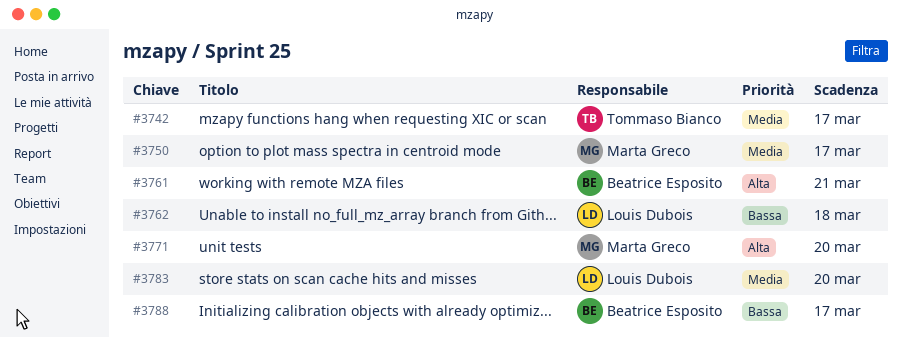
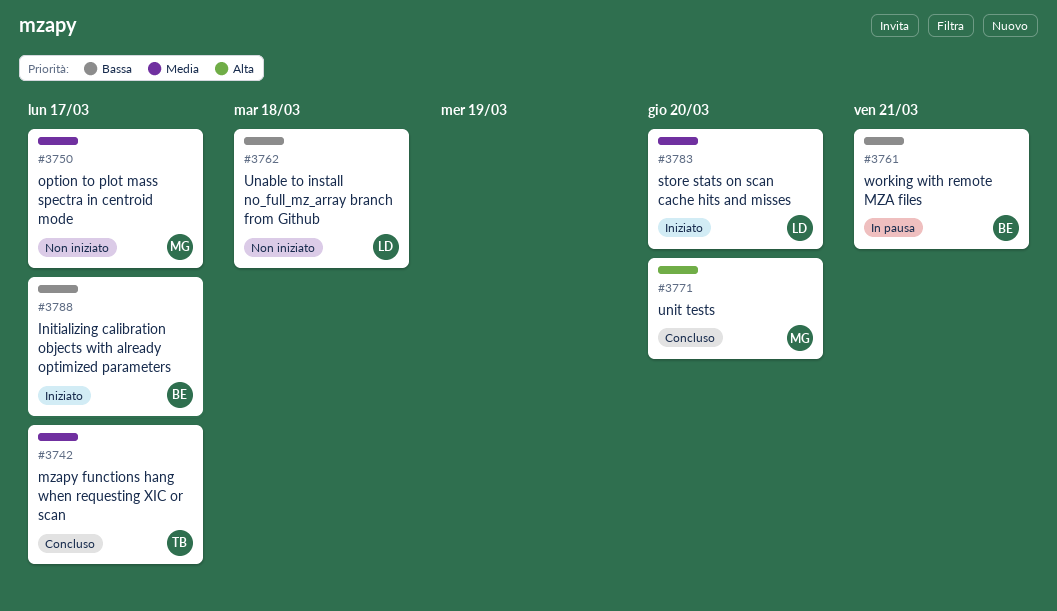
#3761, priority: Alta -> Bassa

